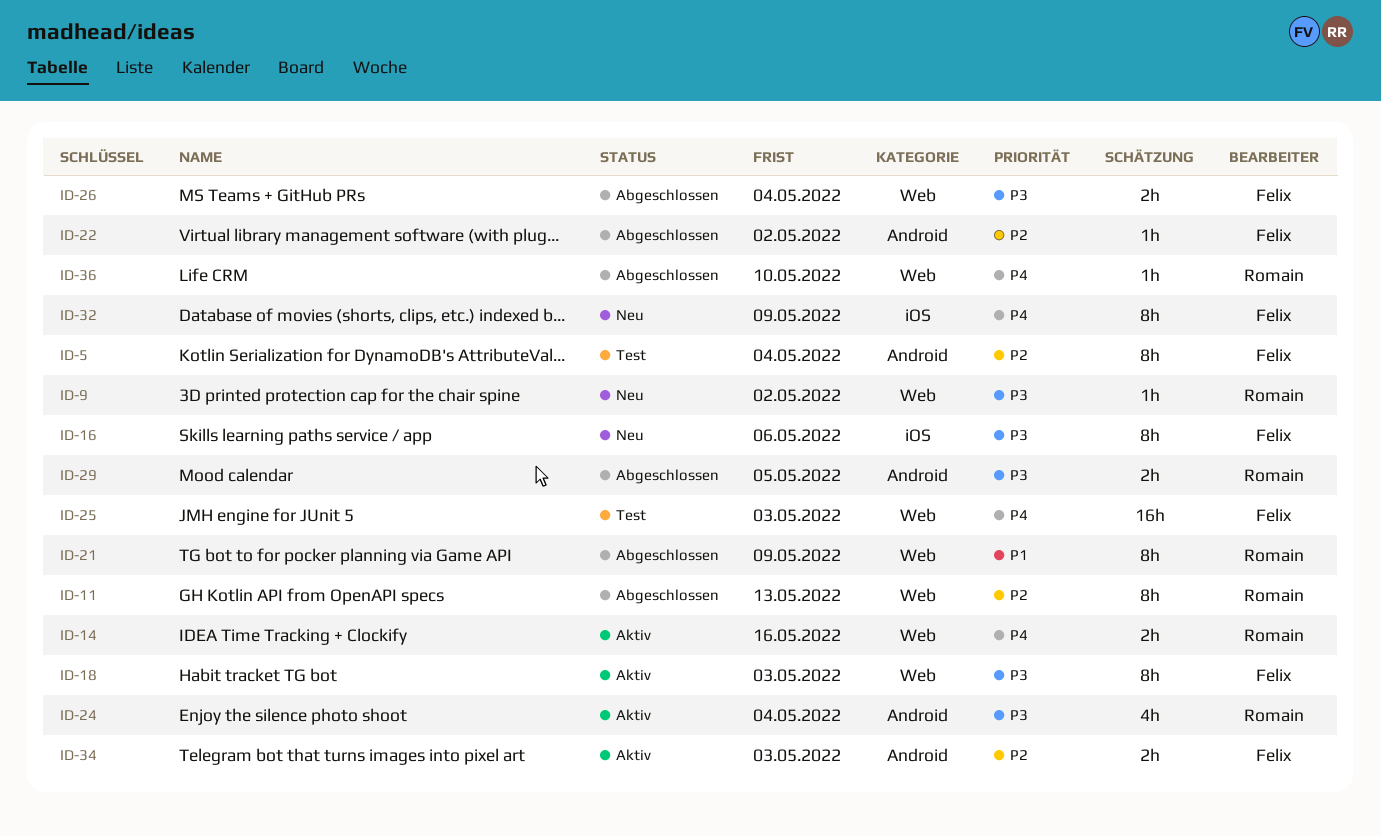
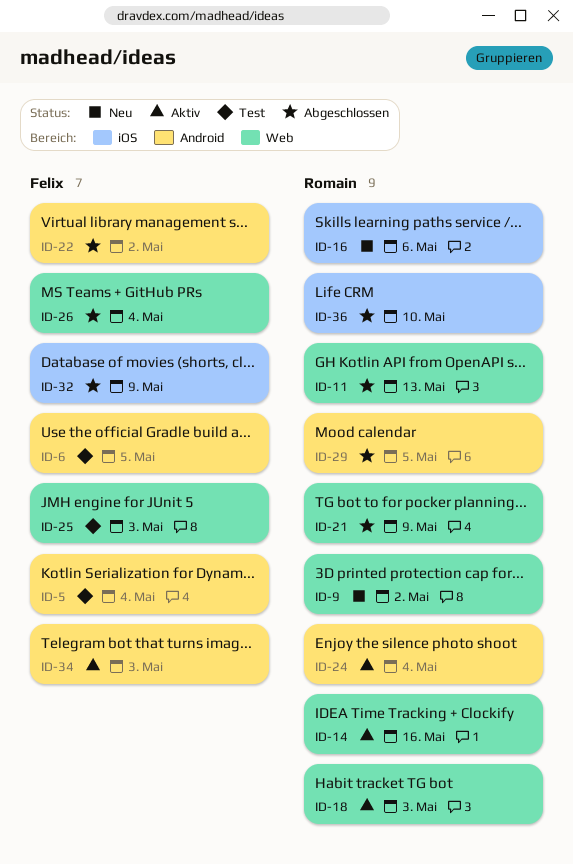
ID-6: none -> present
ID-16, owner: Felix -> Romain
ID-18, owner: Felix -> Romain
ID-32, status: Neu -> Abgeschlossen
ID-36, label: Web -> iOS

